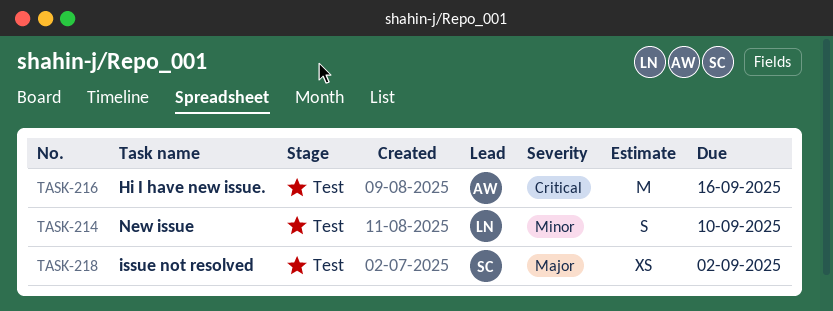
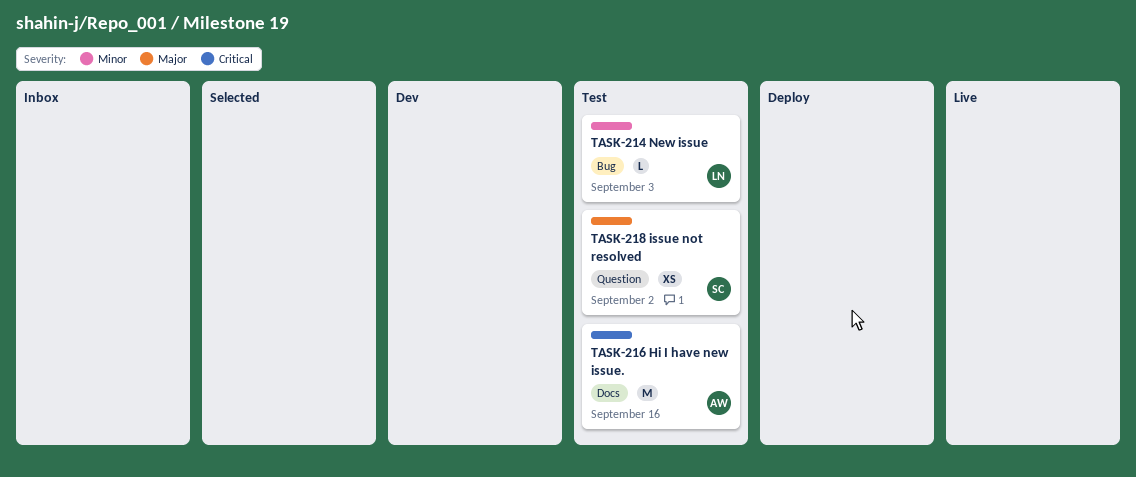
TASK-214, estimate: S -> L
TASK-214, due: Sep 10 -> Sep 3

